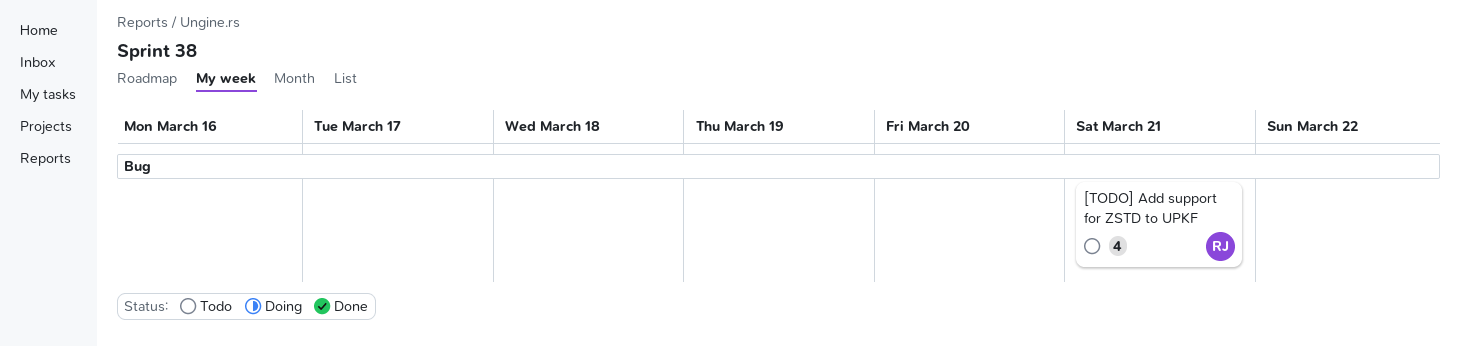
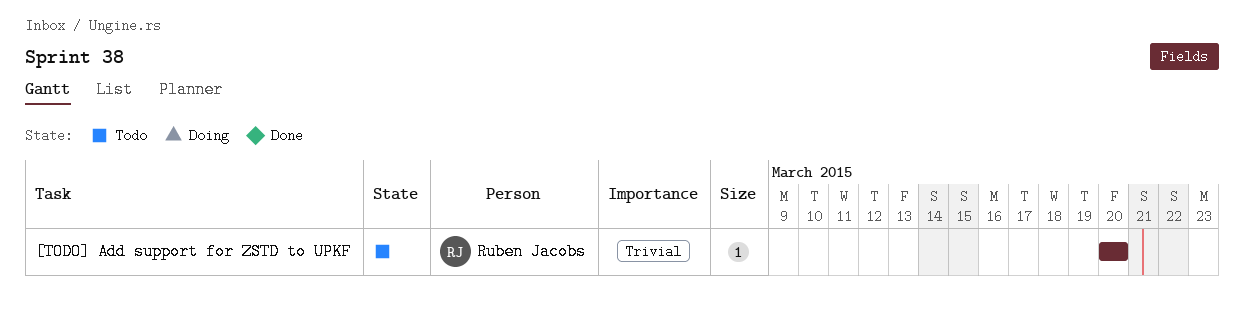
[TODO] Add support for ZSTD to UPKF, estimate: 4 -> 1
[TODO] Add support for ZSTD to UPKF, due: Mar 21 -> Mar 20

